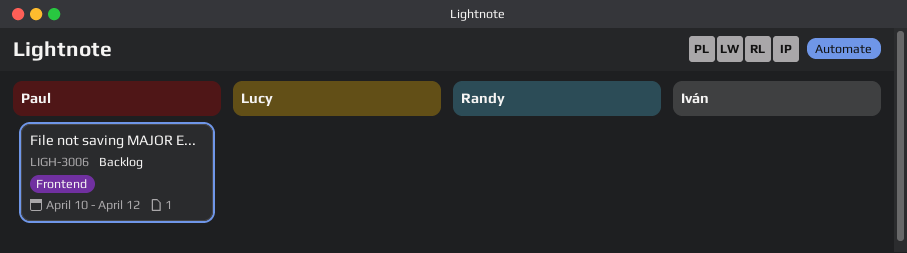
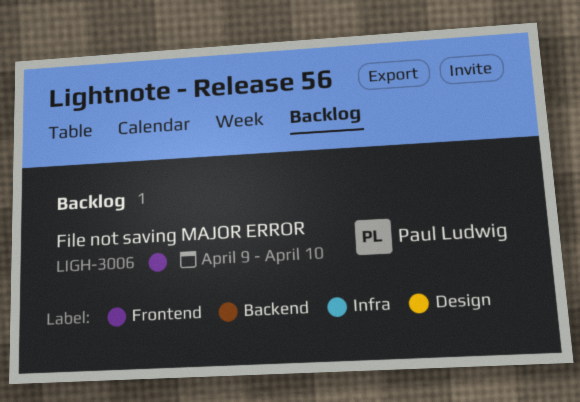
LIGH-3006, start: Apr 10 -> Apr 9
LIGH-3006, due: Apr 12 -> Apr 10

